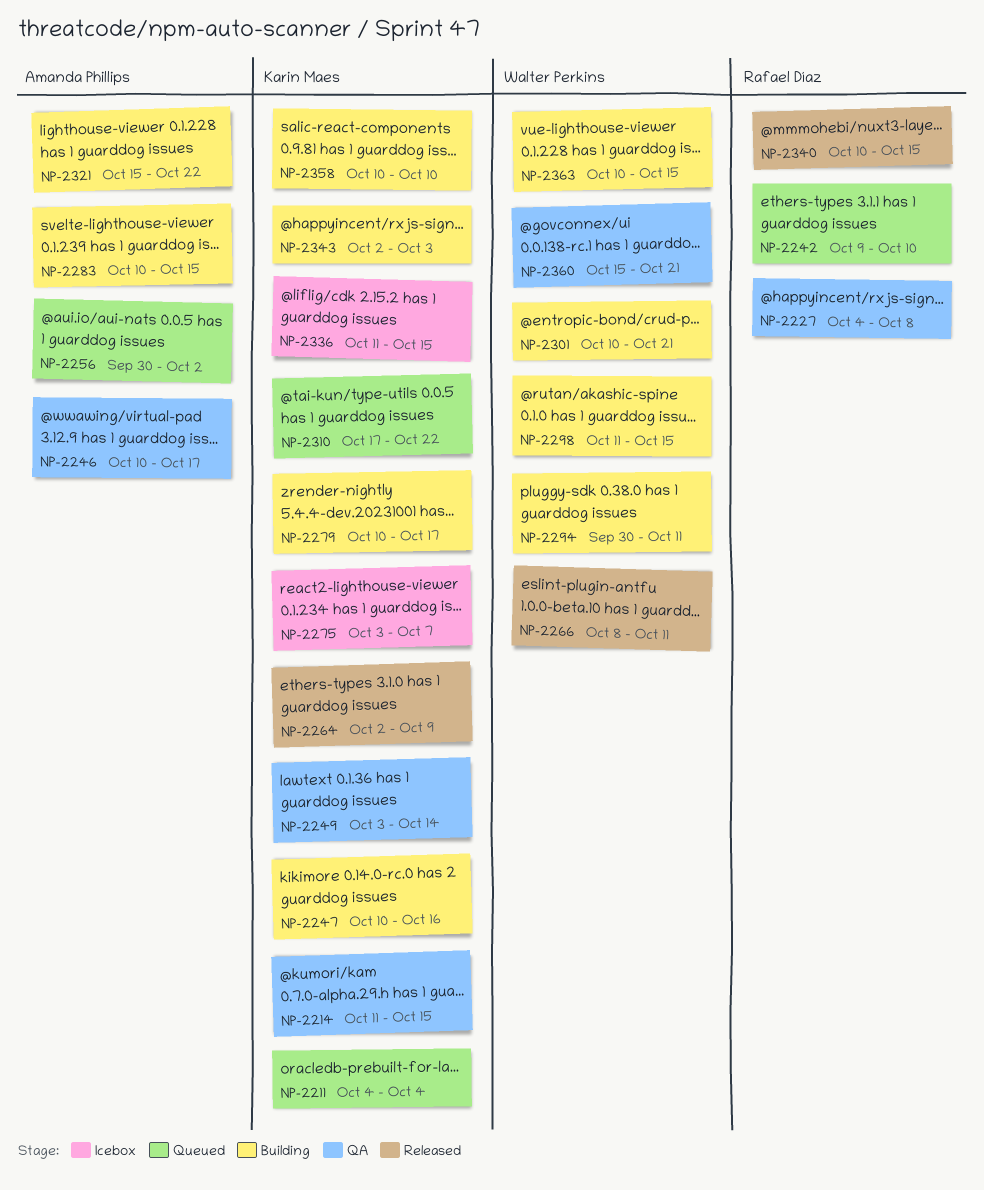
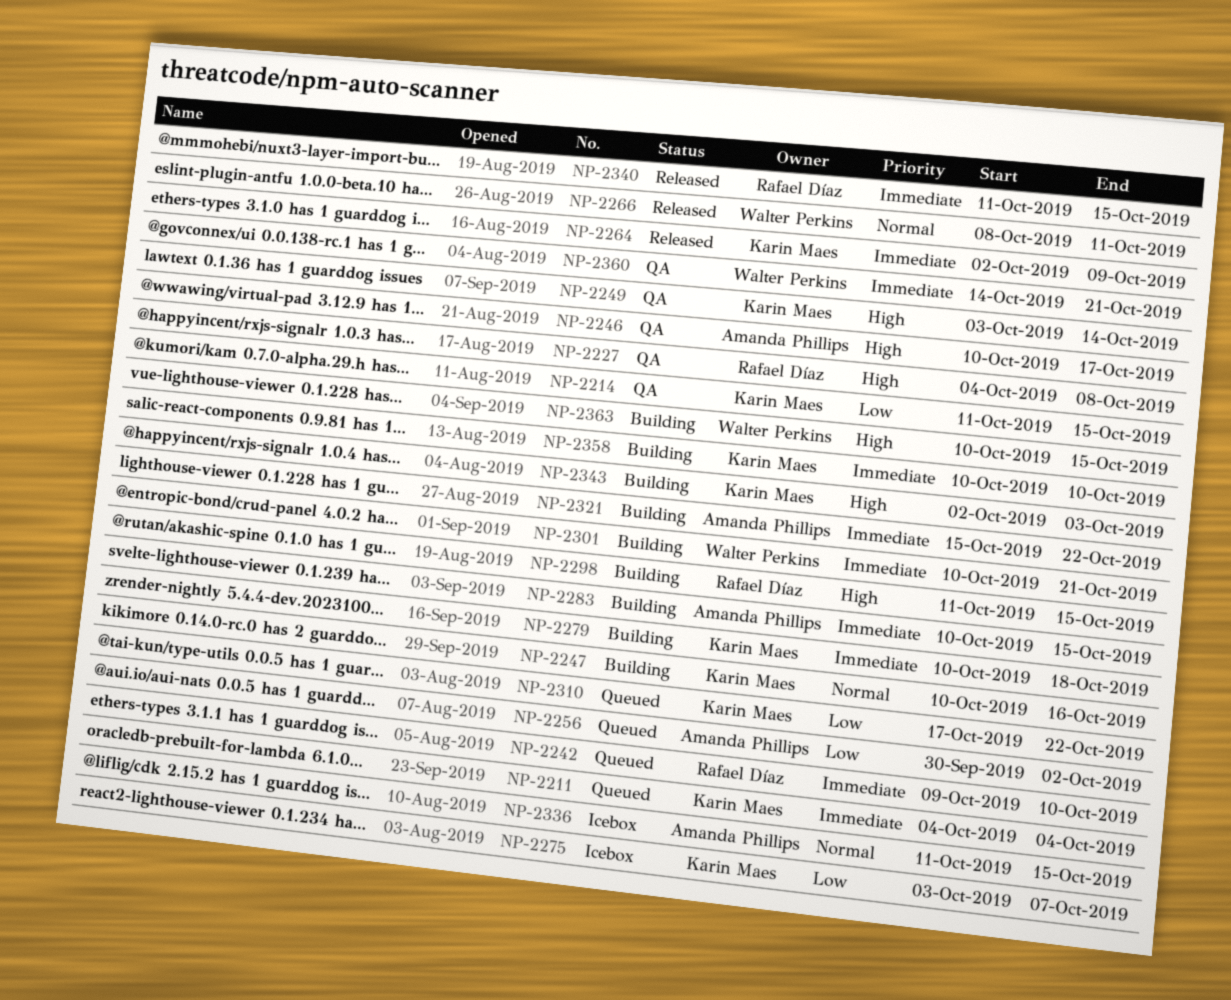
NP-2279, due: Oct 17 -> Oct 18
NP-2294: present -> none
NP-2298, owner: Walter Perkins -> Rafael Díaz
NP-2336, owner: Karin Maes -> Amanda Phillips
NP-2340, start: Oct 10 -> Oct 11
NP-2360, start: Oct 15 -> Oct 14

